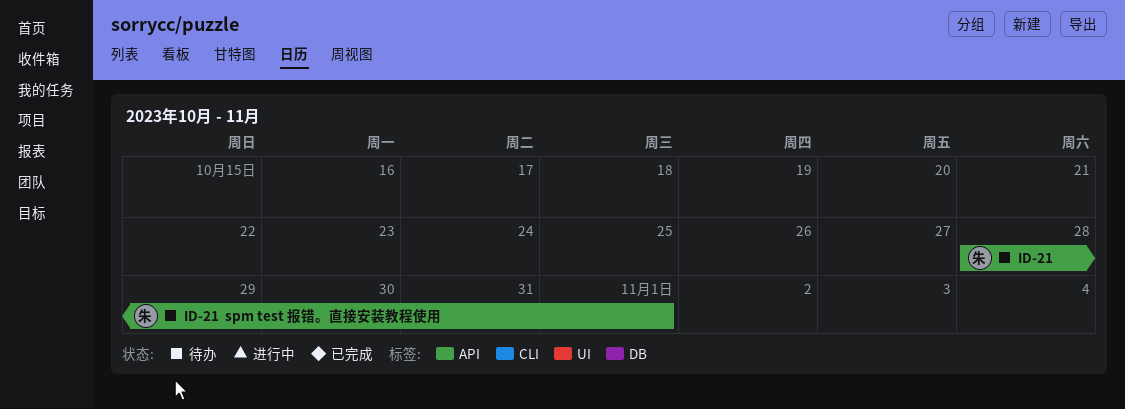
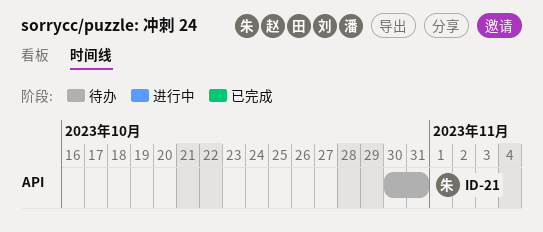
ID-21, start: Oct 28 -> Oct 30
ID-21, due: Nov 1 -> Oct 31

